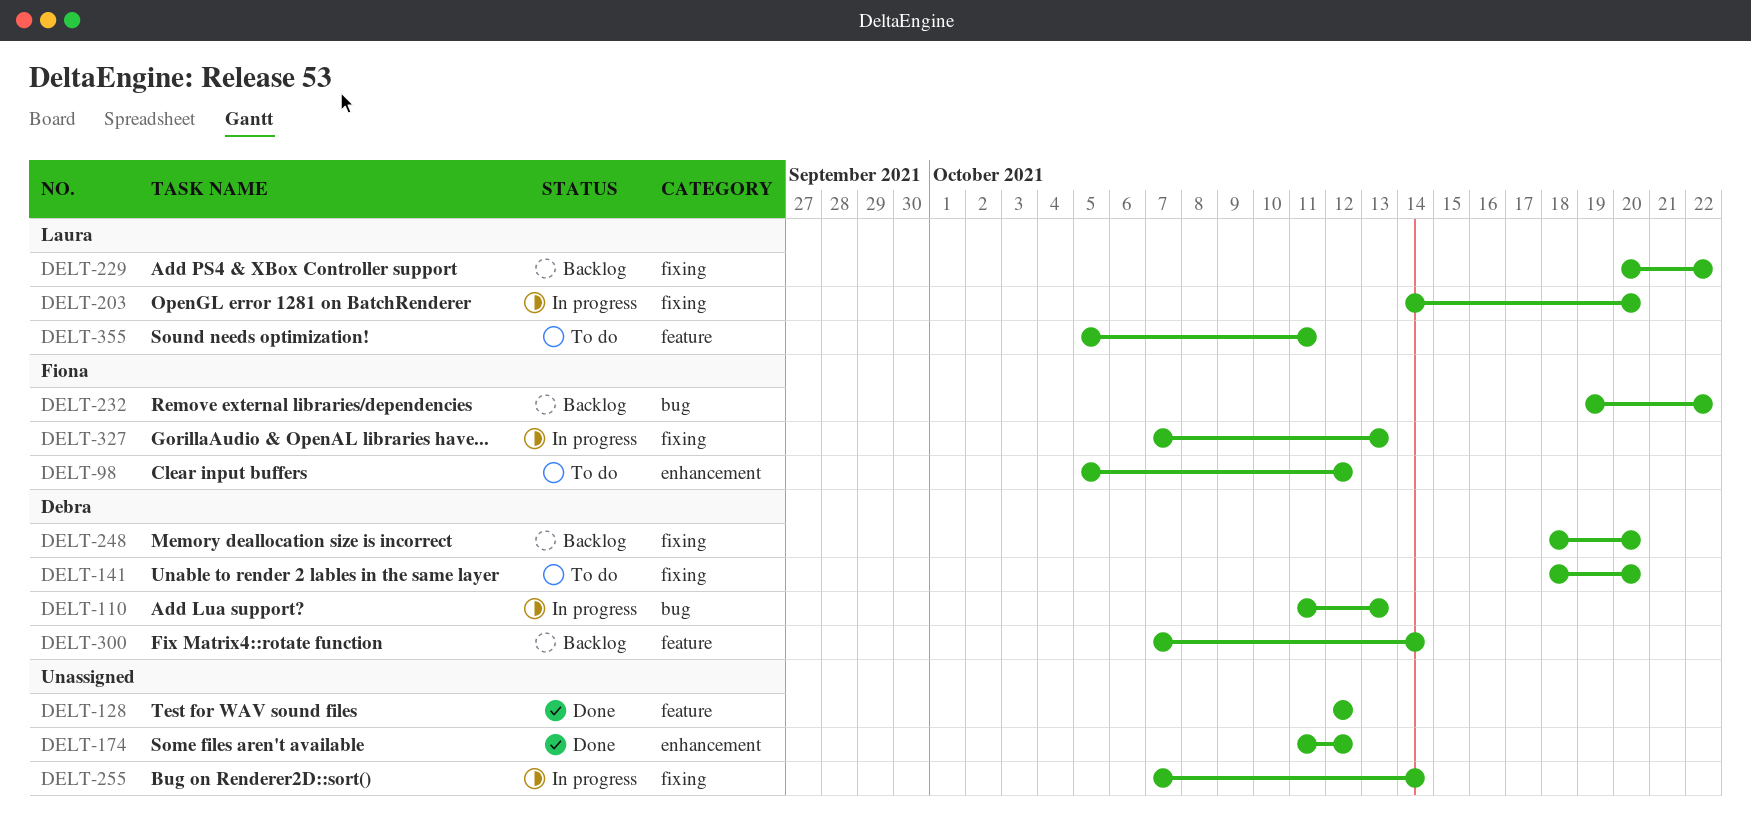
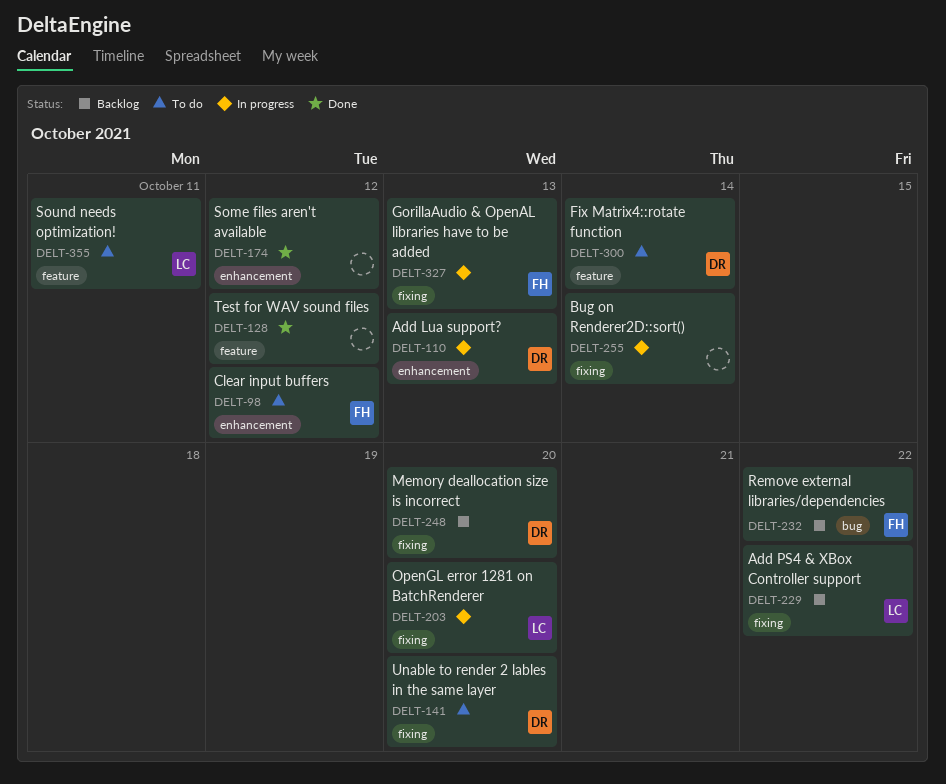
DELT-110, label: bug -> enhancement
DELT-300, status: Backlog -> To do

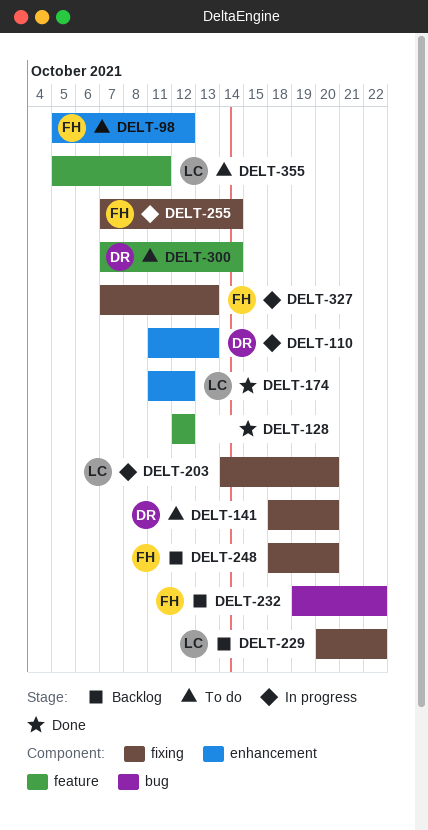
DELT-174, owner: none -> LC
DELT-248, owner: DR -> FH
DELT-255, owner: none -> FH

